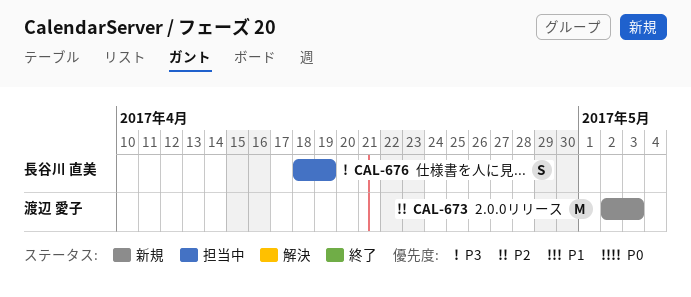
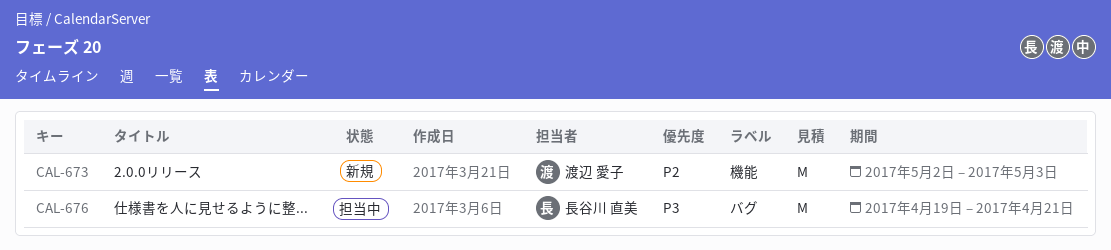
CAL-676, estimate: S -> M
CAL-676, start: Apr 18 -> Apr 19
CAL-676, due: Apr 19 -> Apr 21

